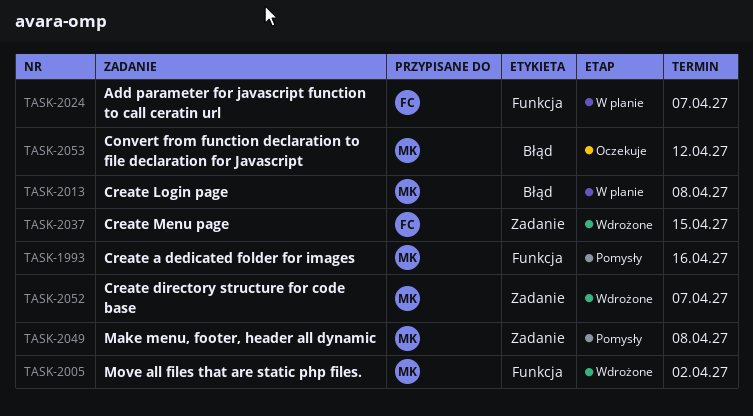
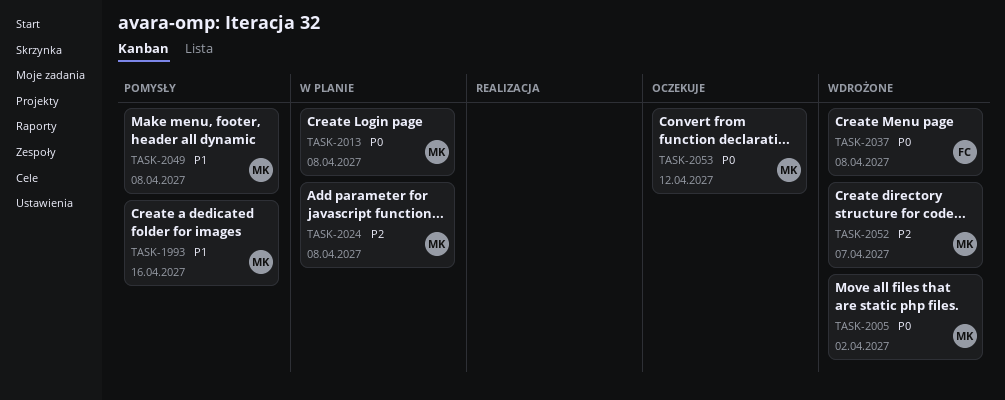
TASK-2024, owner: FC -> MK
TASK-2024, due: Apr 7 -> Apr 8
TASK-2037, due: Apr 15 -> Apr 8

